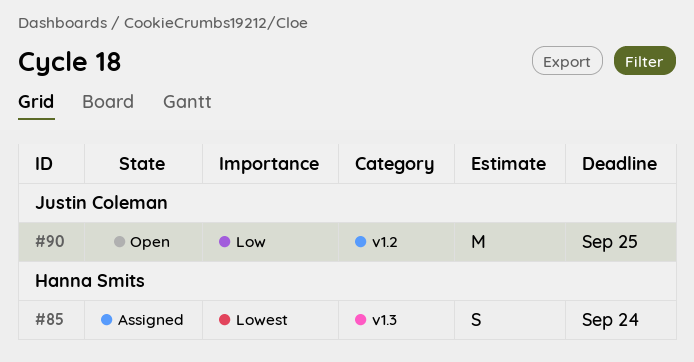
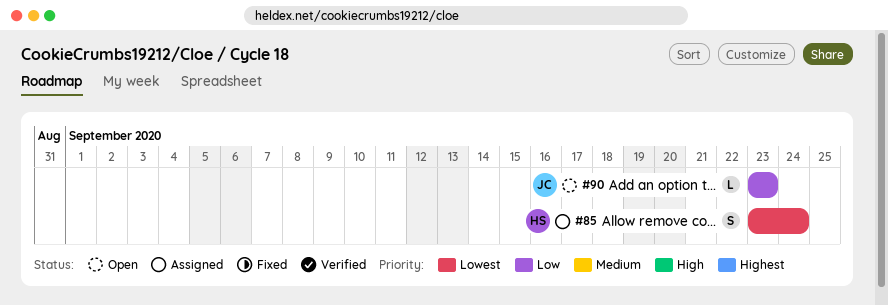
#90, estimate: M -> L
#90, due: Sep 25 -> Sep 23

